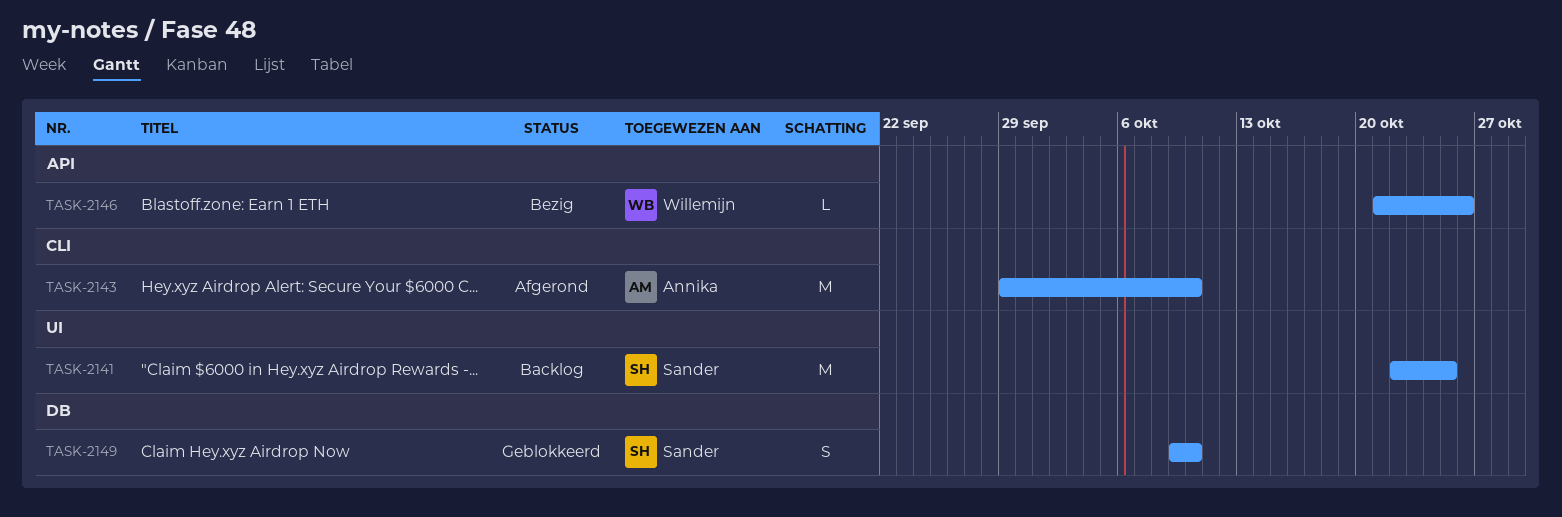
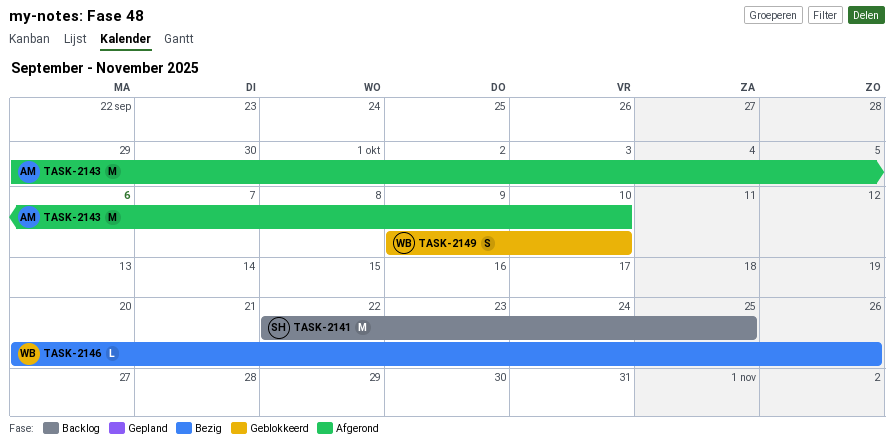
TASK-2146, start: Oct 21 -> Oct 20
TASK-2149, owner: Sander -> Willemijn

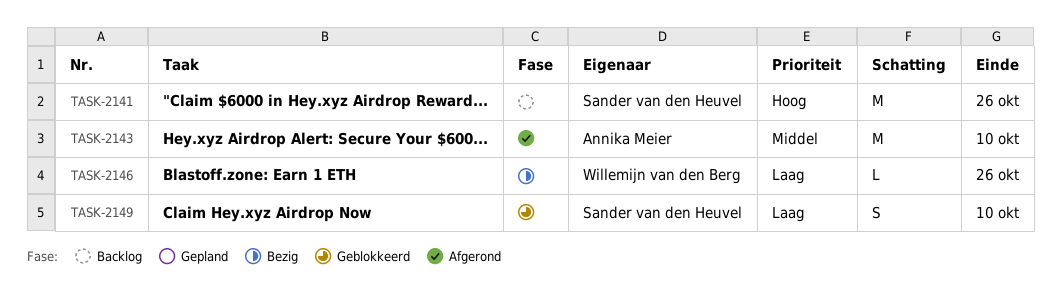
TASK-2141, due: Oct 25 -> Oct 26
TASK-2149, owner: Willemijn van den Berg -> Sander van den Heuvel

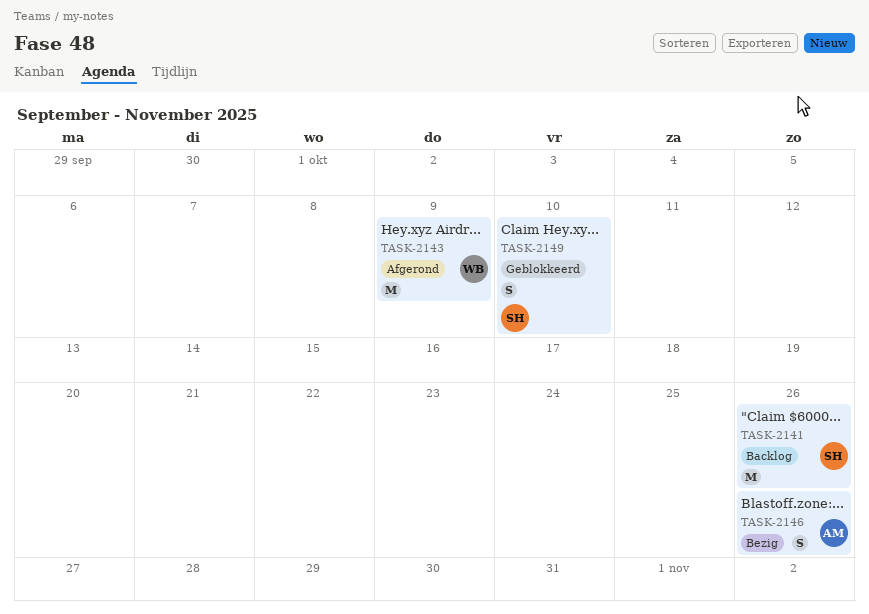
TASK-2143, owner: Annika Meier -> Willemijn van den Berg
TASK-2143, due: Oct 10 -> Oct 9
TASK-2146, owner: Willemijn van den Berg -> Annika Meier
TASK-2146, estimate: L -> S

